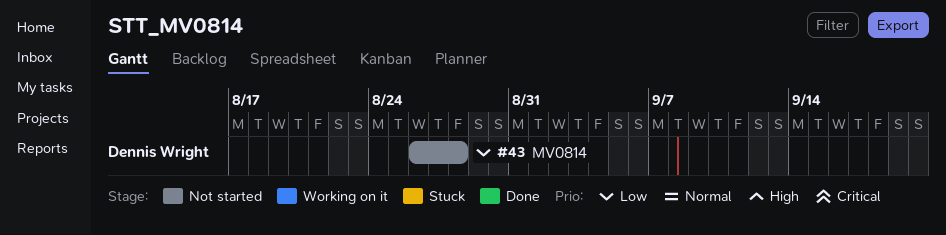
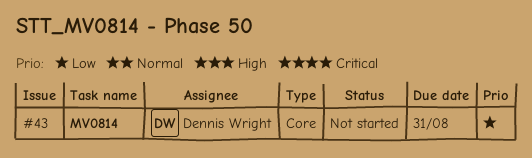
#43, due: Aug 28 -> Aug 31

